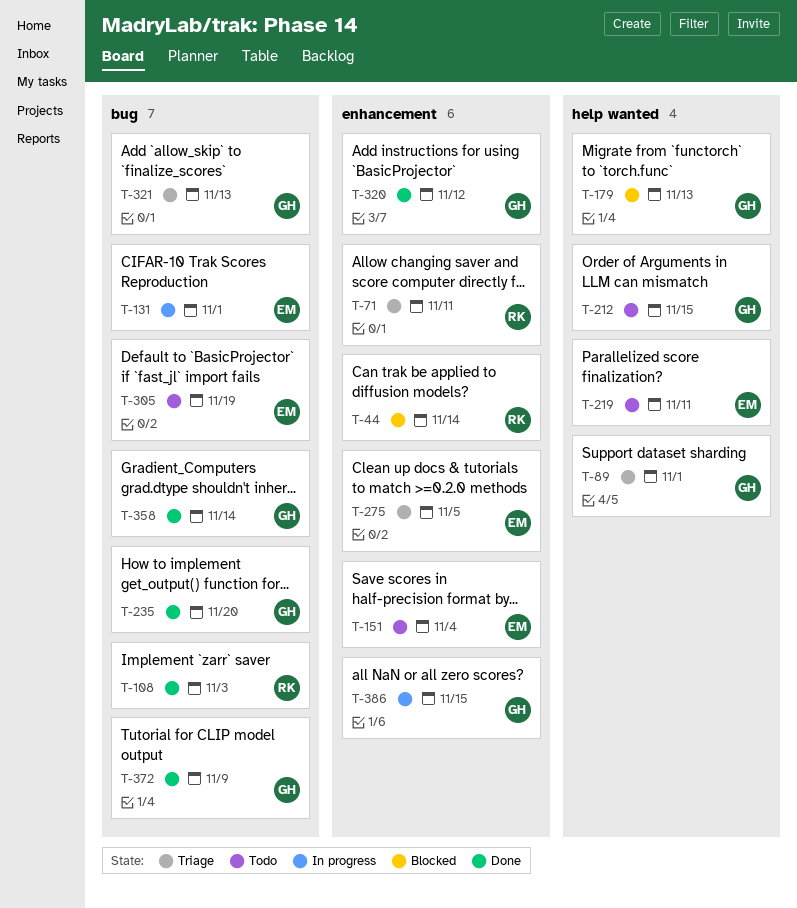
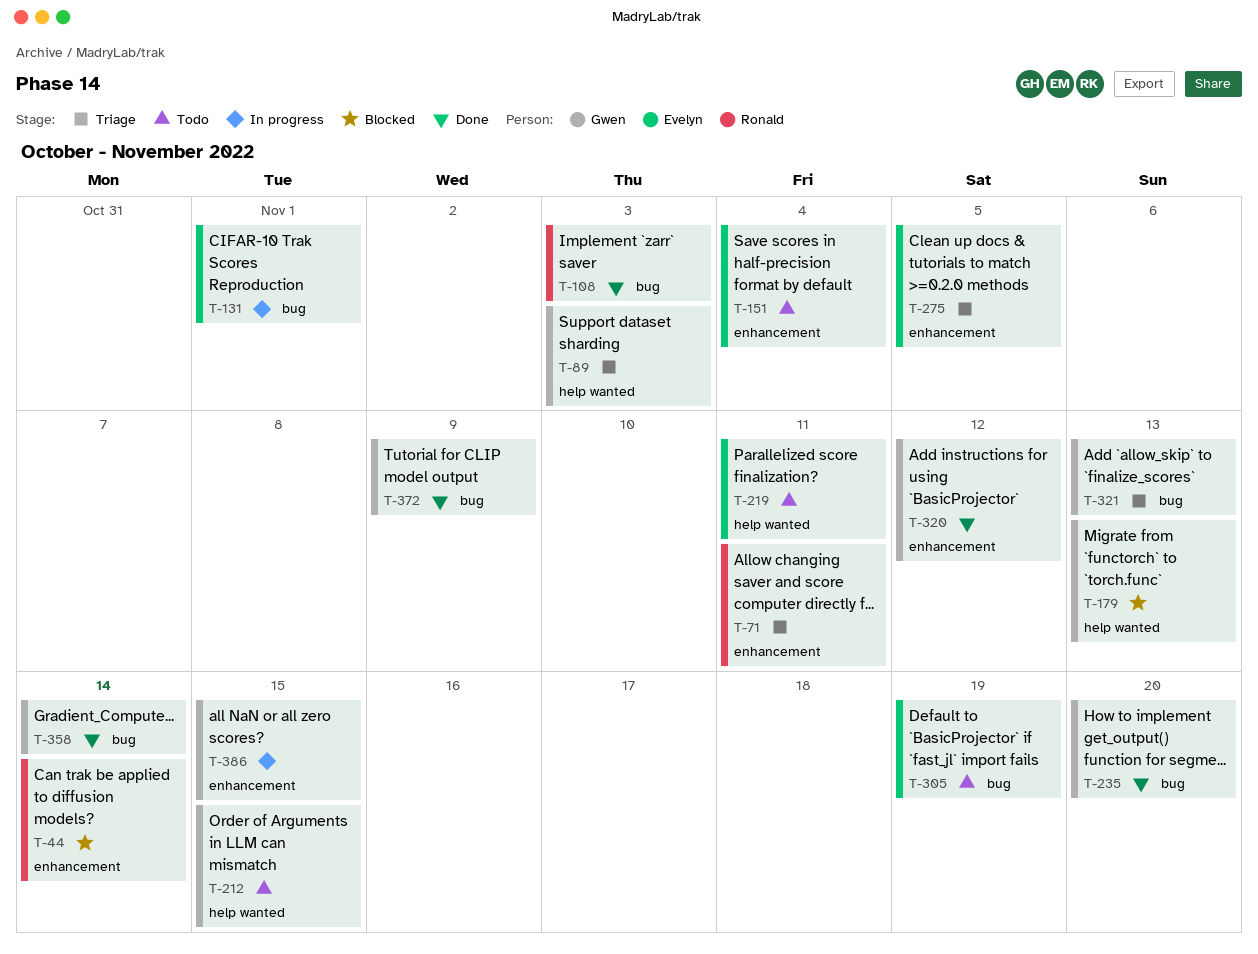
T-89, due: Nov 1 -> Nov 3

